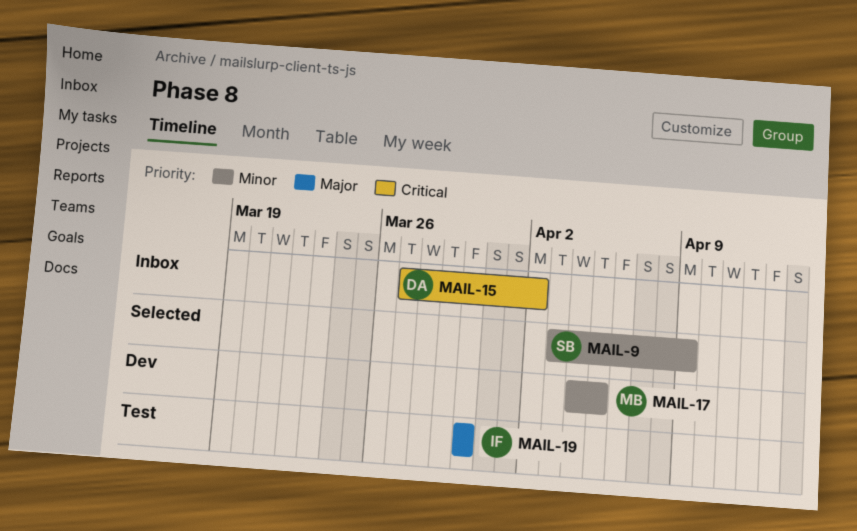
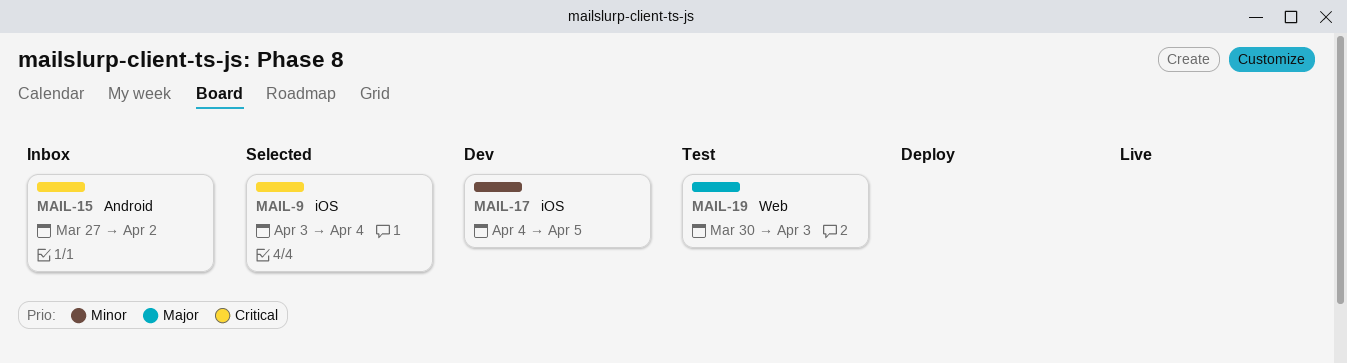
MAIL-9, priority: Minor -> Critical
MAIL-9, due: Apr 9 -> Apr 4
MAIL-19, due: Mar 30 -> Apr 3

